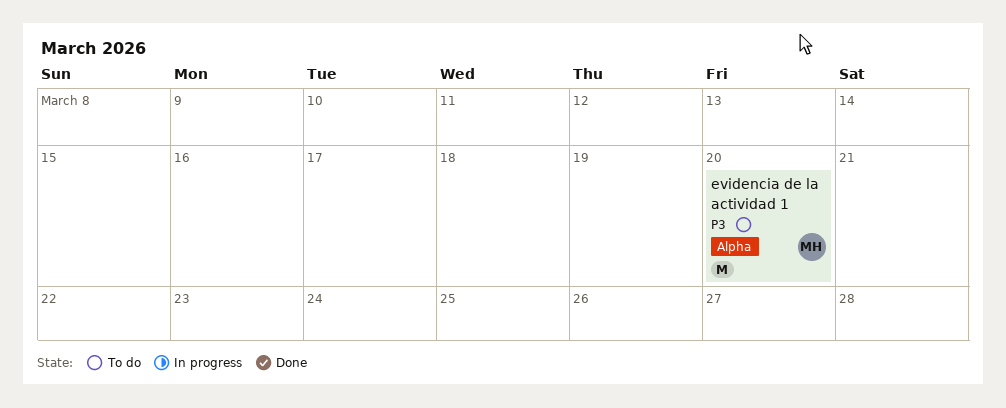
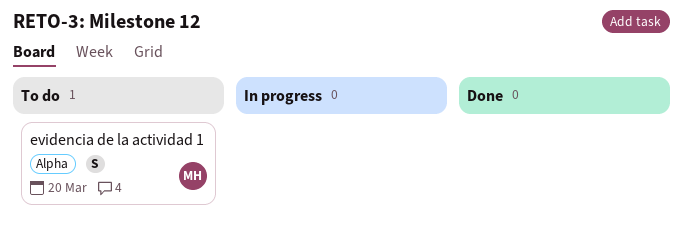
evidencia de la actividad 1, estimate: M -> S

